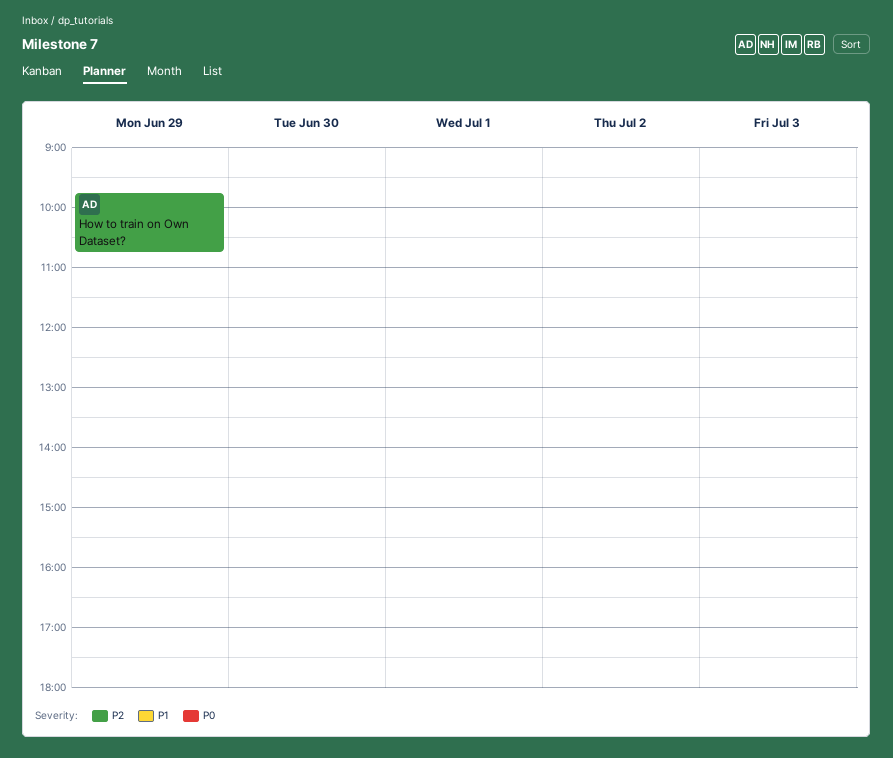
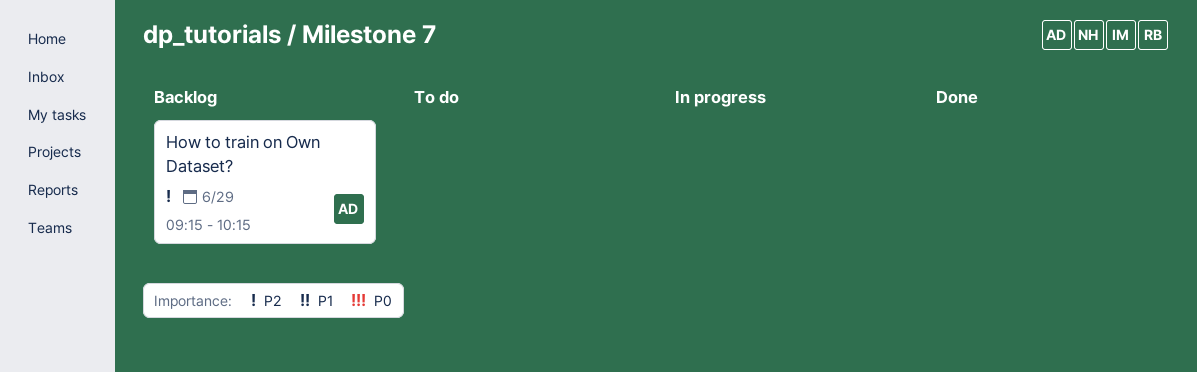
How to train on Own Dataset?, begins: 09:45 -> 09:15
How to train on Own Dataset?, ends: 10:45 -> 10:15

